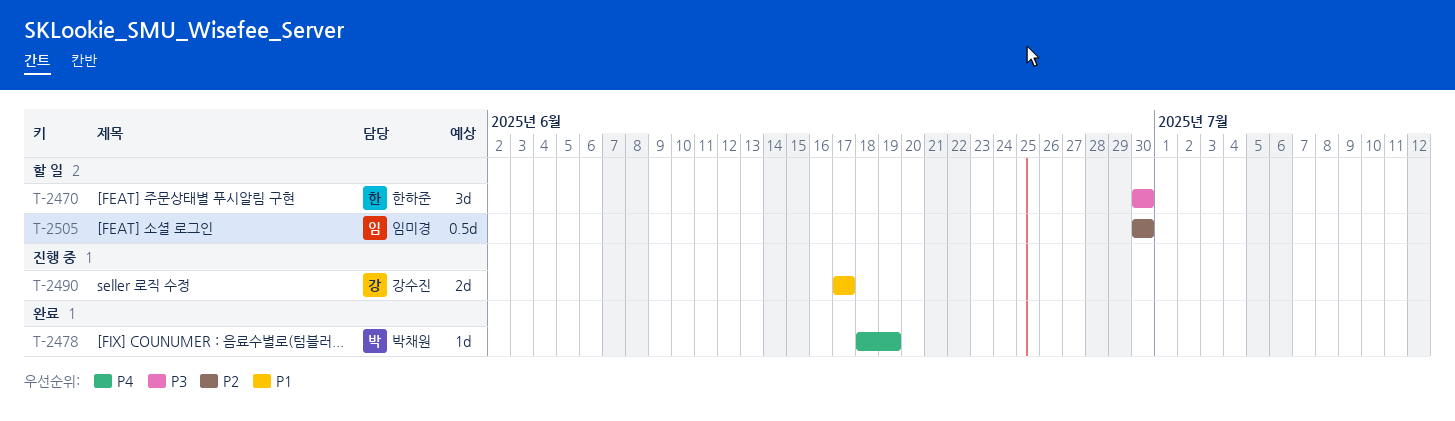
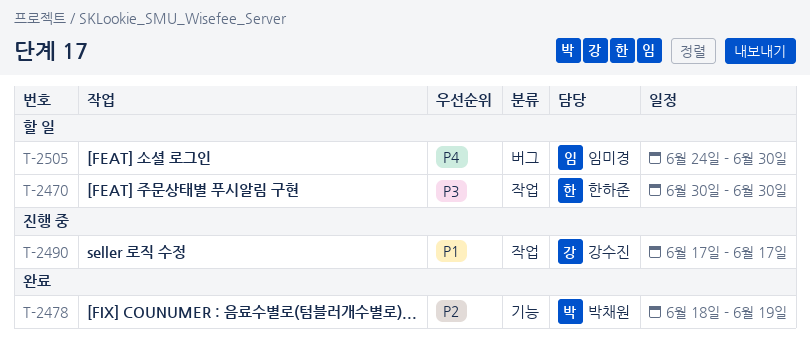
T-2478, priority: P4 -> P2
T-2505, priority: P2 -> P4
T-2505, start: Jun 30 -> Jun 24

